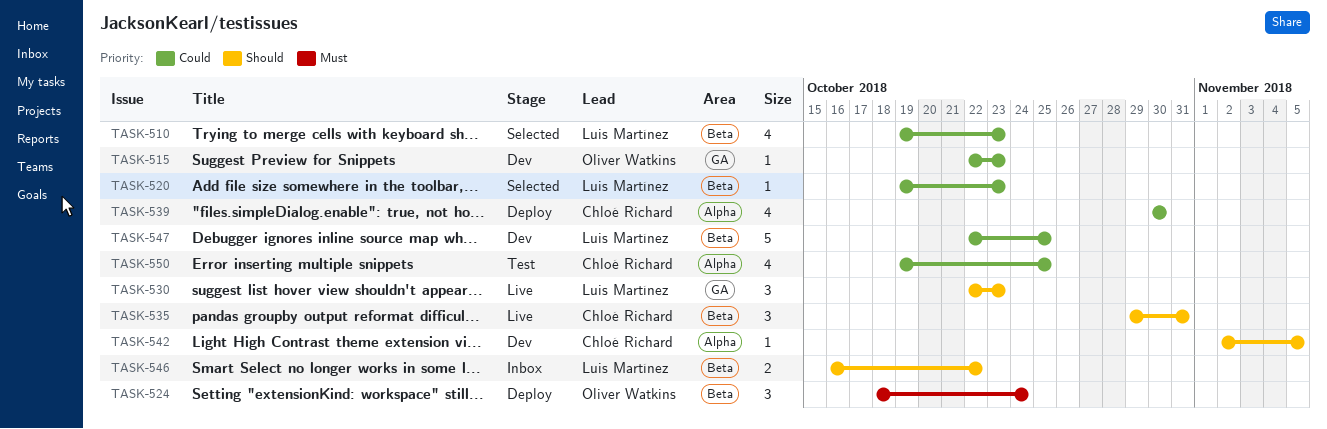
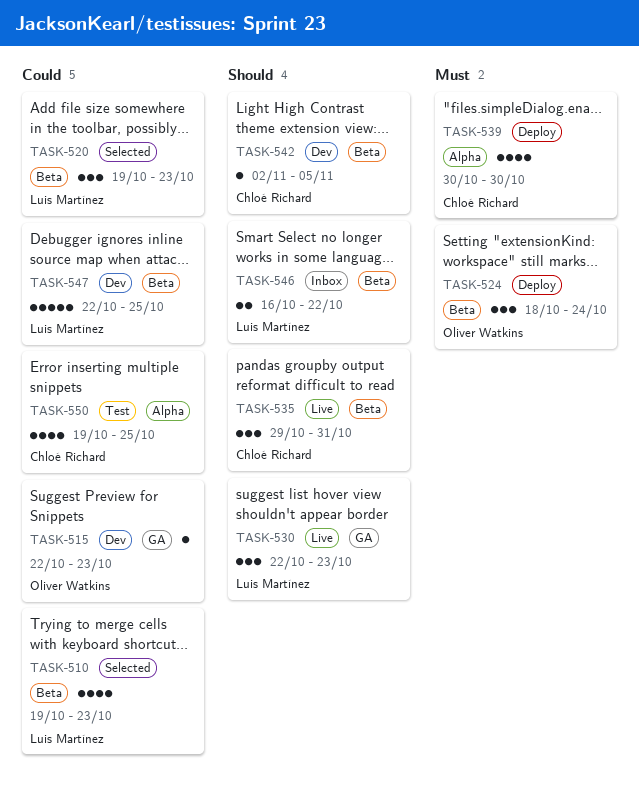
TASK-520, estimate: 1 -> 3
TASK-539, priority: Could -> Must
TASK-542, label: Alpha -> Beta

